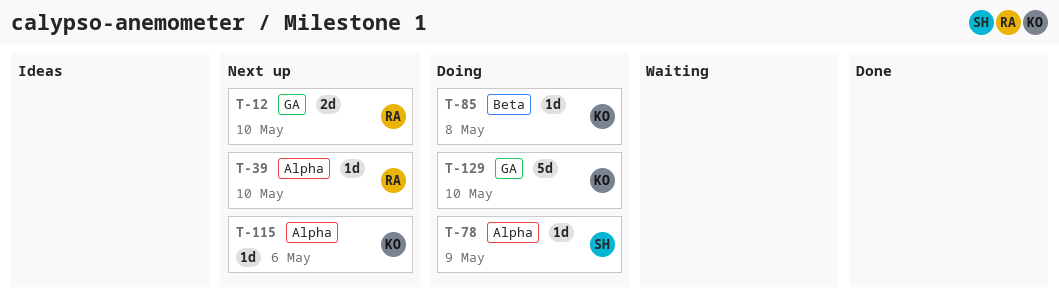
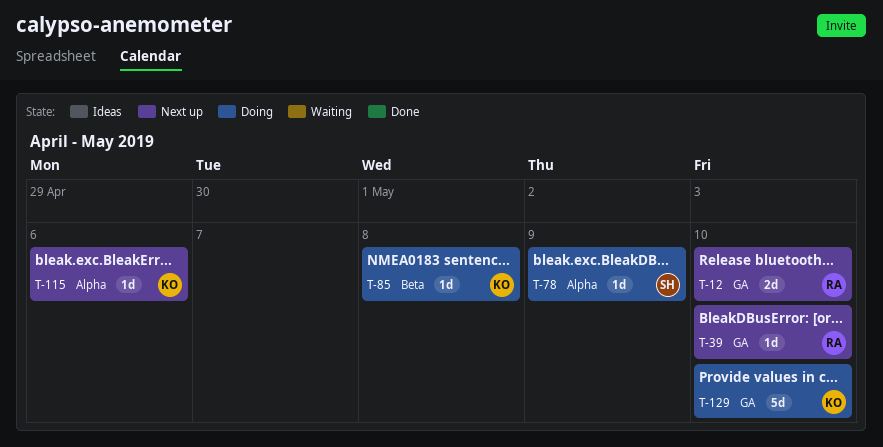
T-39, label: Alpha -> GA

